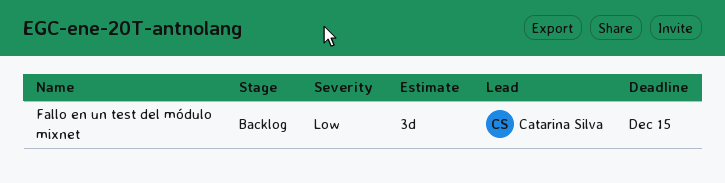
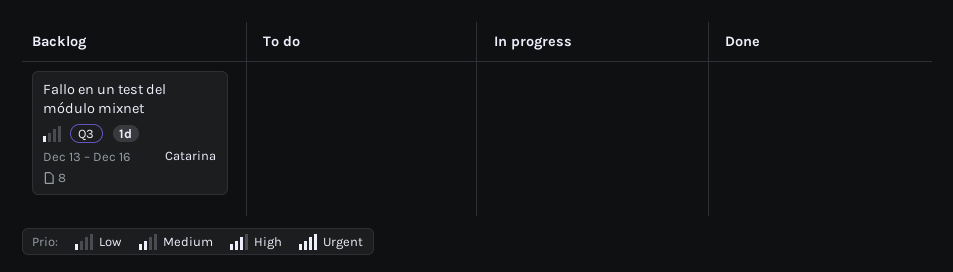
Fallo en un test del módulo mixnet, estimate: 3d -> 1d
Fallo en un test del módulo mixnet, due: Dec 15 -> Dec 16

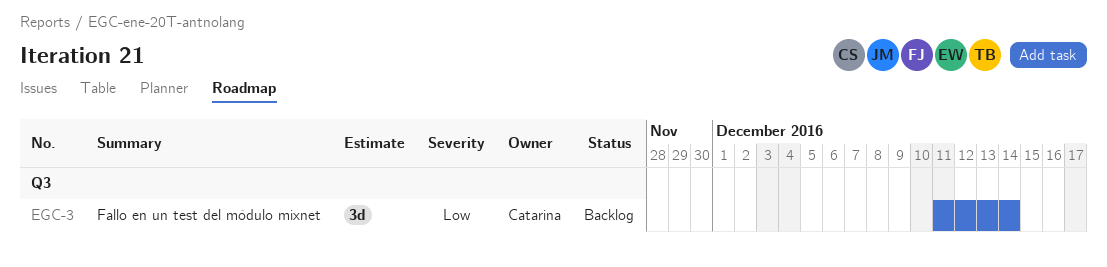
Fallo en un test del módulo mixnet, estimate: 1d -> 3d
Fallo en un test del módulo mixnet, start: Dec 13 -> Dec 11
Fallo en un test del módulo mixnet, due: Dec 16 -> Dec 14

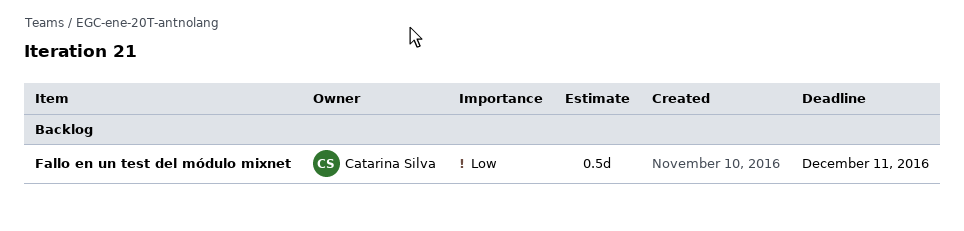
Fallo en un test del módulo mixnet, estimate: 3d -> 0.5d
Fallo en un test del módulo mixnet, due: Dec 14 -> Dec 11

